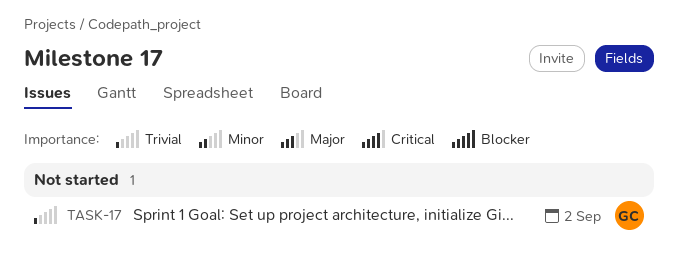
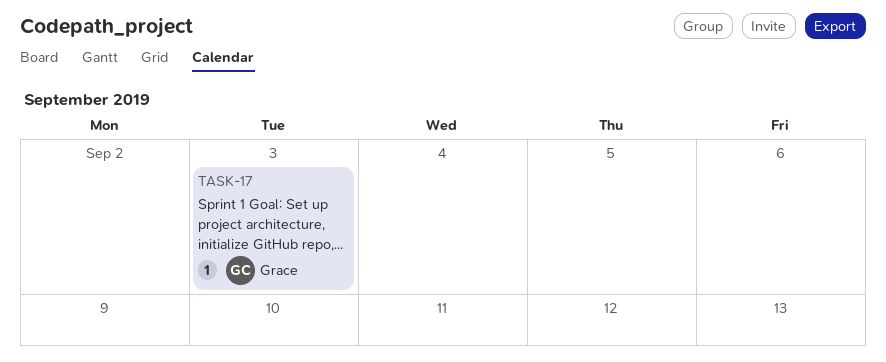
TASK-17, due: Sep 2 -> Sep 3

